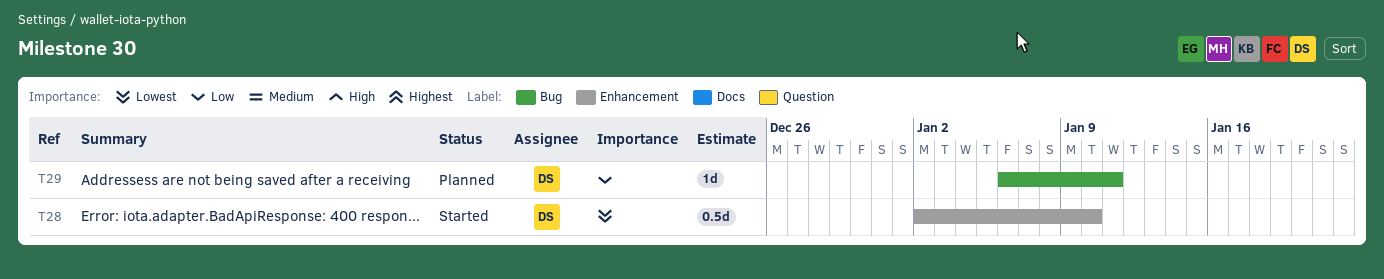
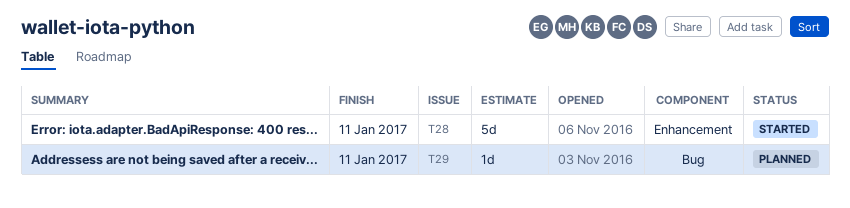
T28, estimate: 0.5d -> 5d
T28, due: Jan 10 -> Jan 11

